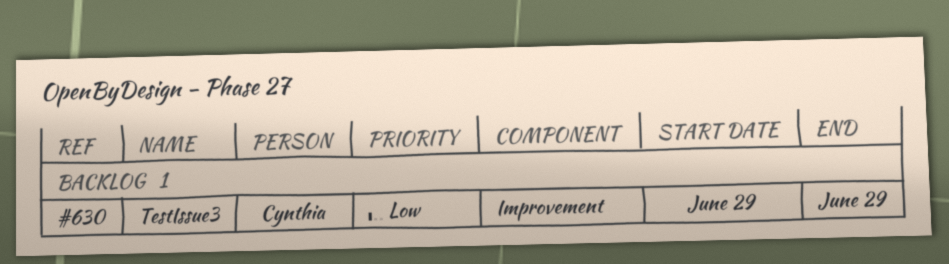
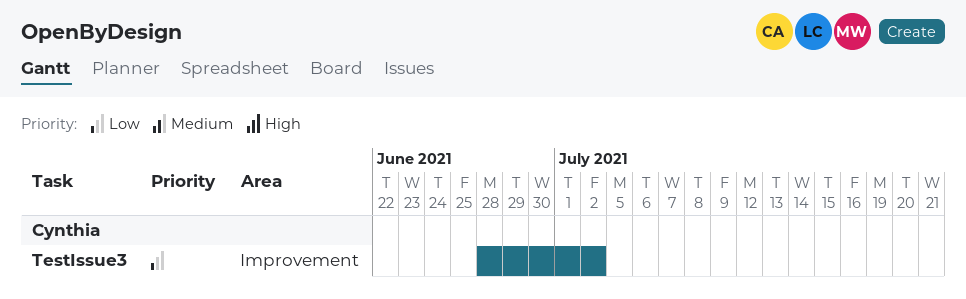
TestIssue3, start: Jun 29 -> Jun 28
TestIssue3, due: Jun 29 -> Jul 2

